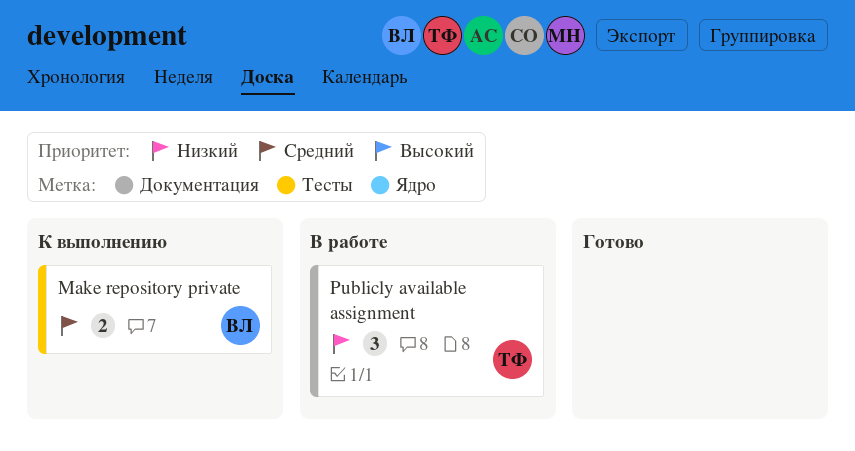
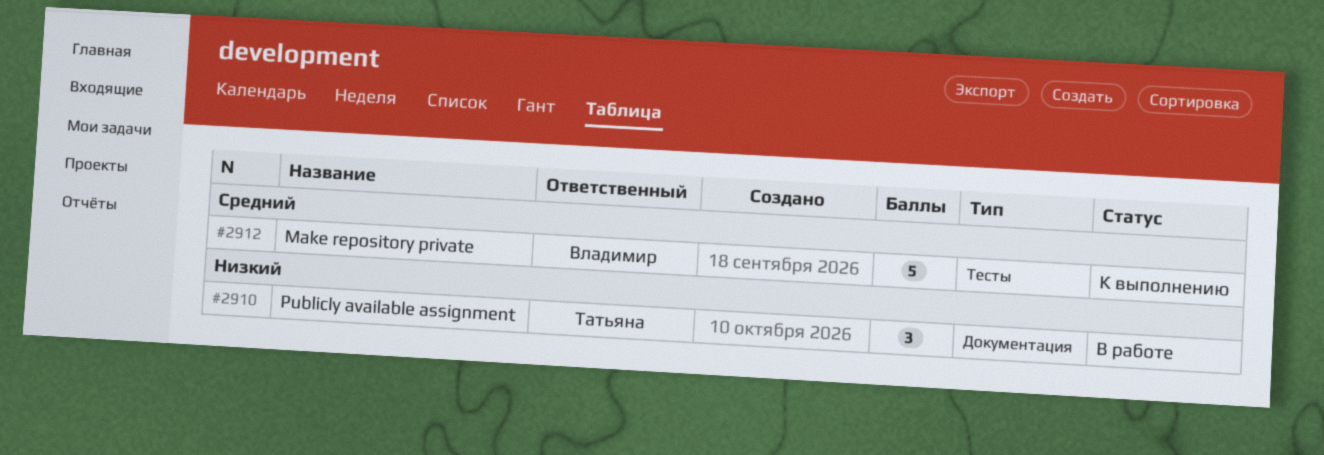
Make repository private, estimate: 2 -> 5

